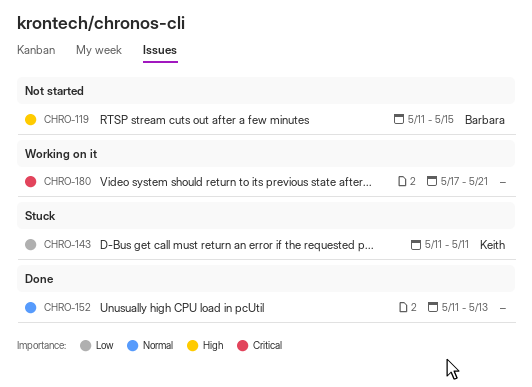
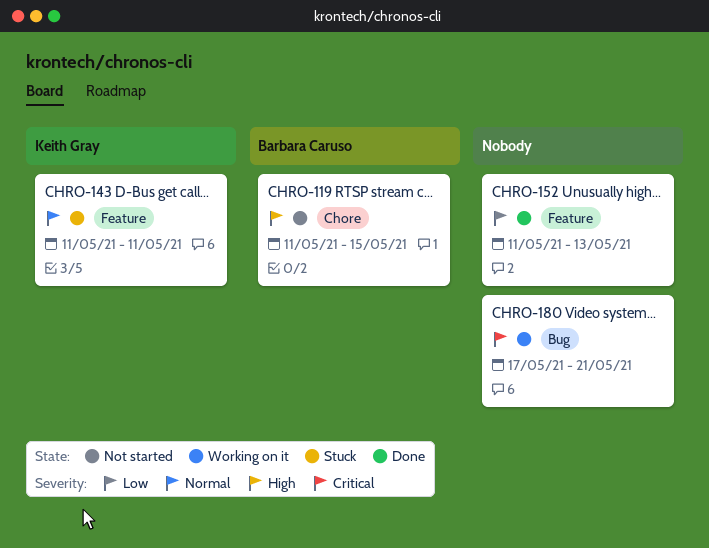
CHRO-143, priority: Low -> Normal
CHRO-152, priority: Normal -> Low

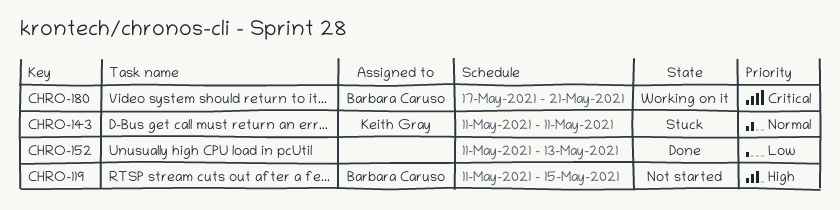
CHRO-180, owner: none -> Barbara Caruso

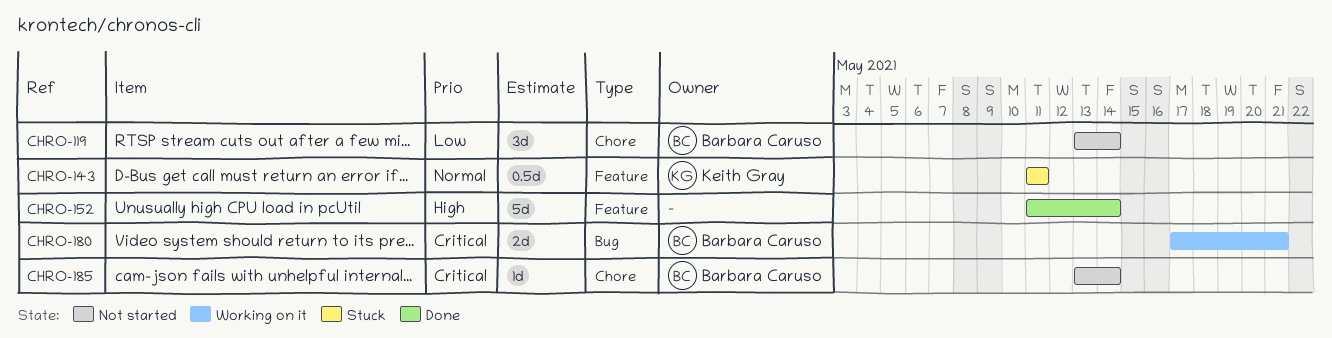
CHRO-119, priority: High -> Low
CHRO-119, start: May 11 -> May 13
CHRO-119, due: May 15 -> May 14
CHRO-152, priority: Low -> High
CHRO-152, due: May 13 -> May 14
CHRO-185: none -> present

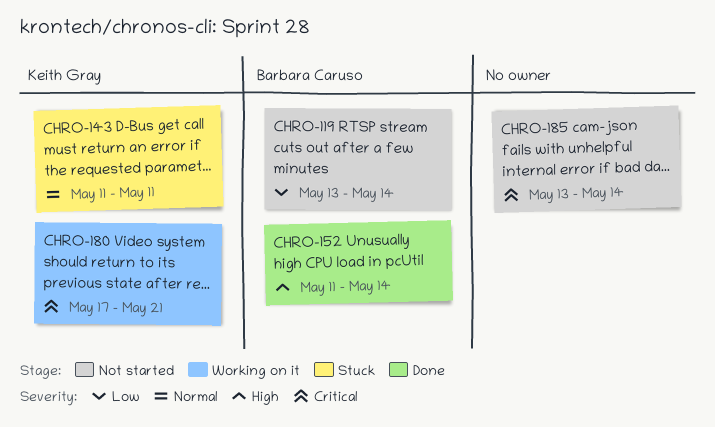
CHRO-152, owner: none -> Barbara Caruso
CHRO-180, owner: Barbara Caruso -> Keith Gray
CHRO-185, owner: Barbara Caruso -> none

